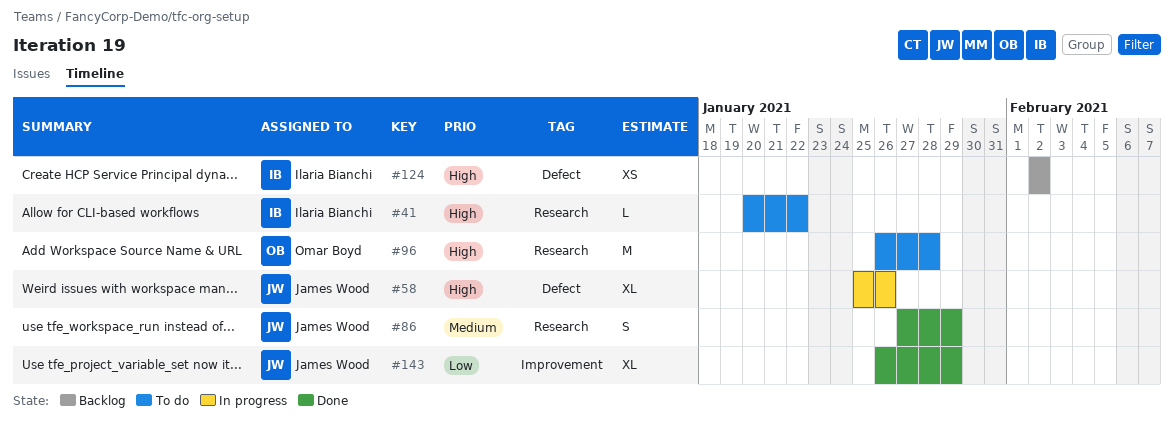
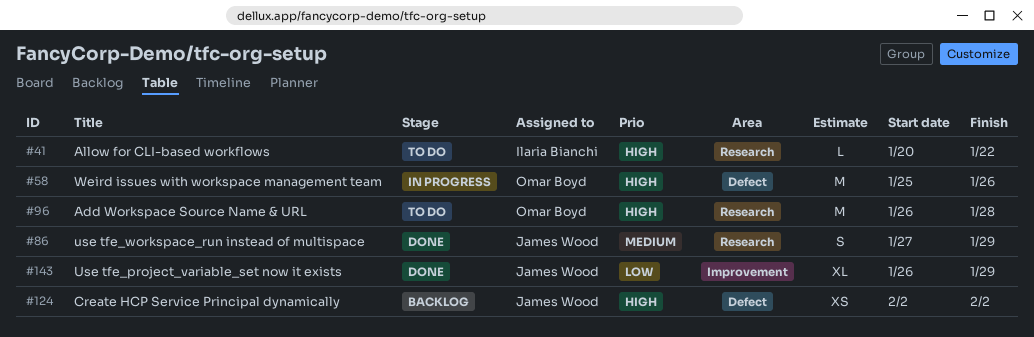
#58, owner: James Wood -> Omar Boyd
#58, estimate: XL -> M
#124, owner: Ilaria Bianchi -> James Wood

